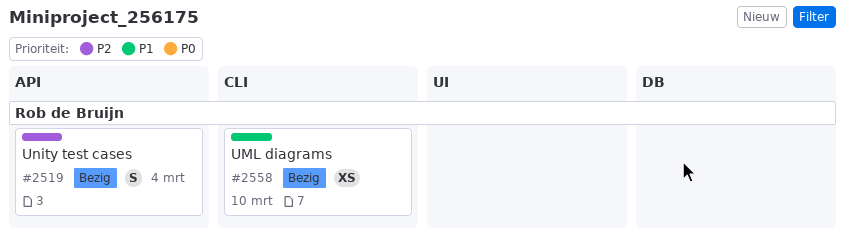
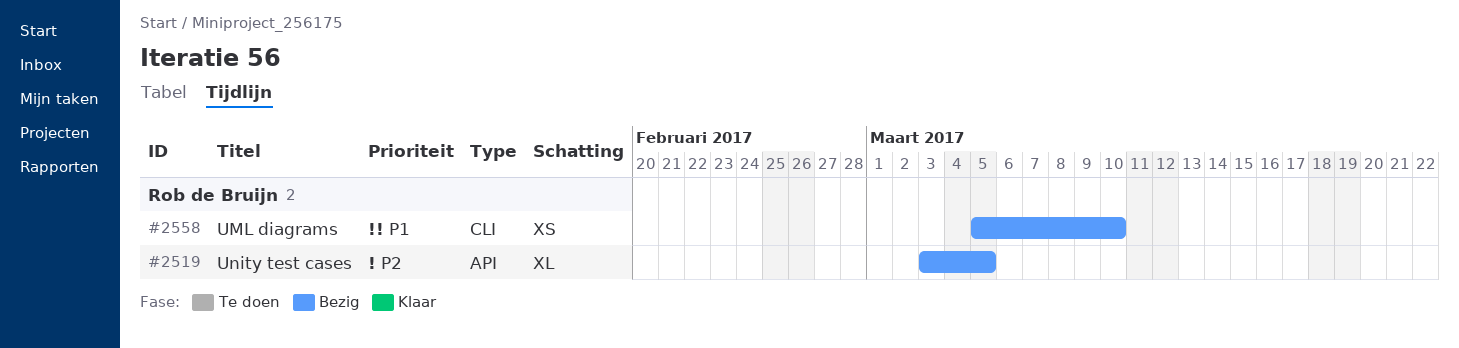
#2519, estimate: S -> XL
#2519, due: Mar 4 -> Mar 5

